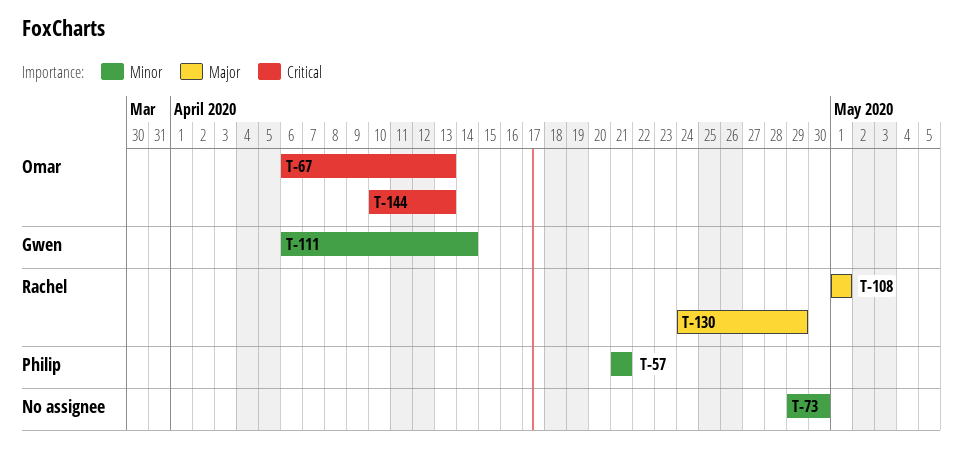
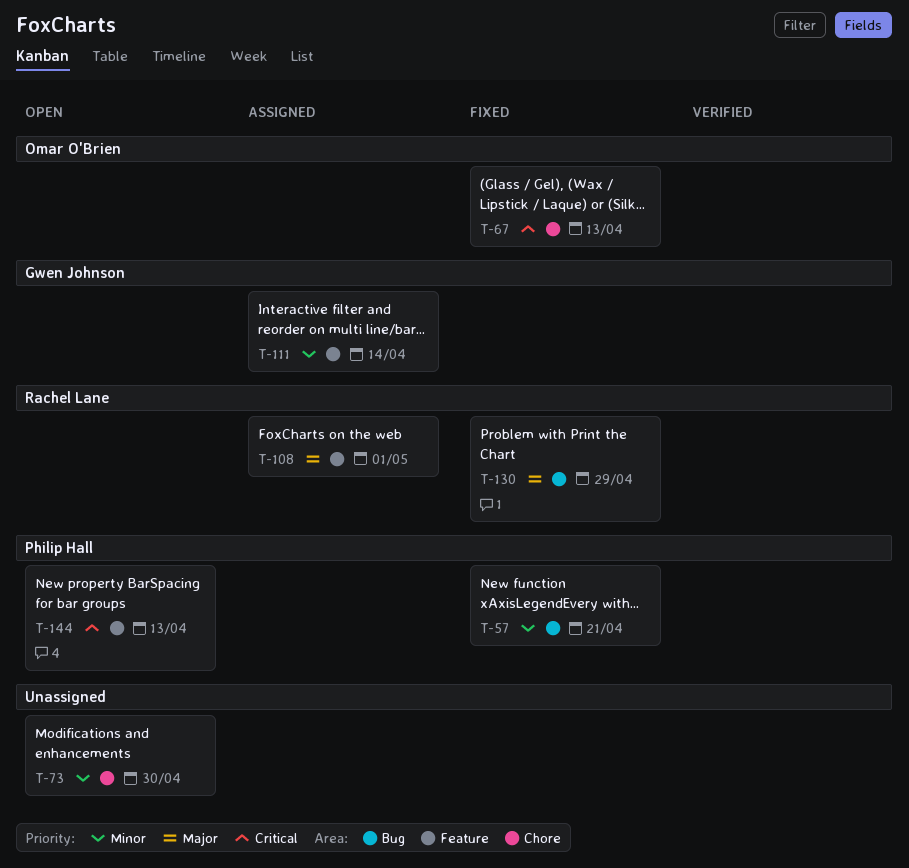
T-144, owner: Omar O'Brien -> Philip Hall

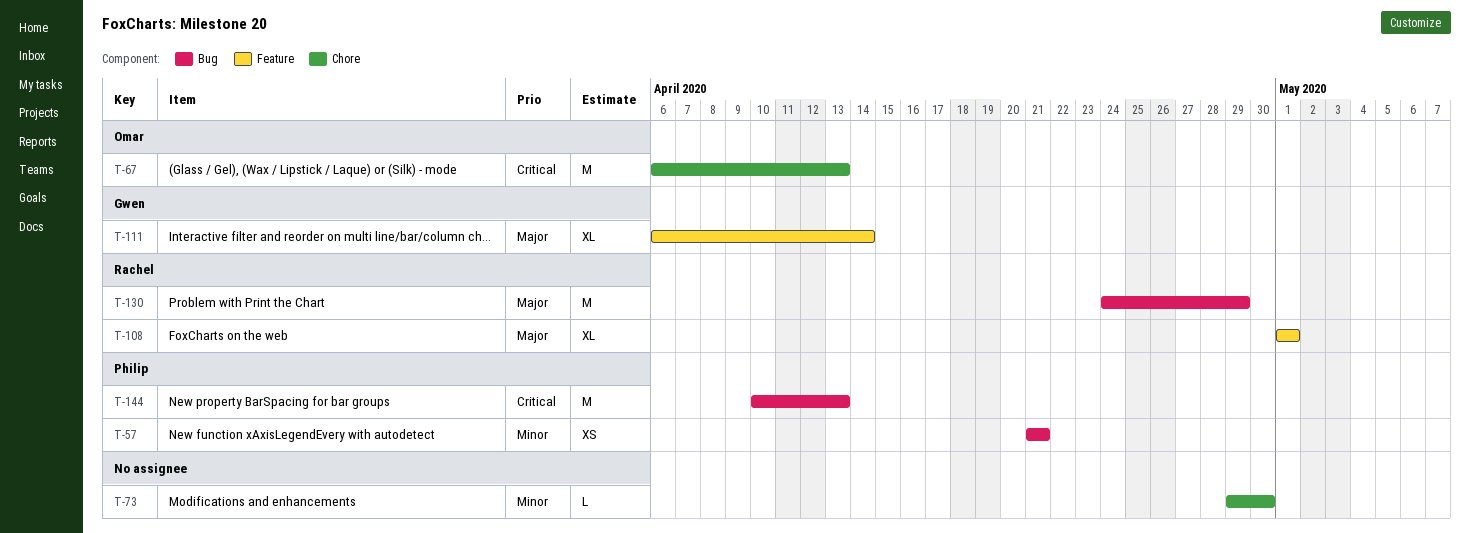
T-111, priority: Minor -> Major
T-144, label: Feature -> Bug

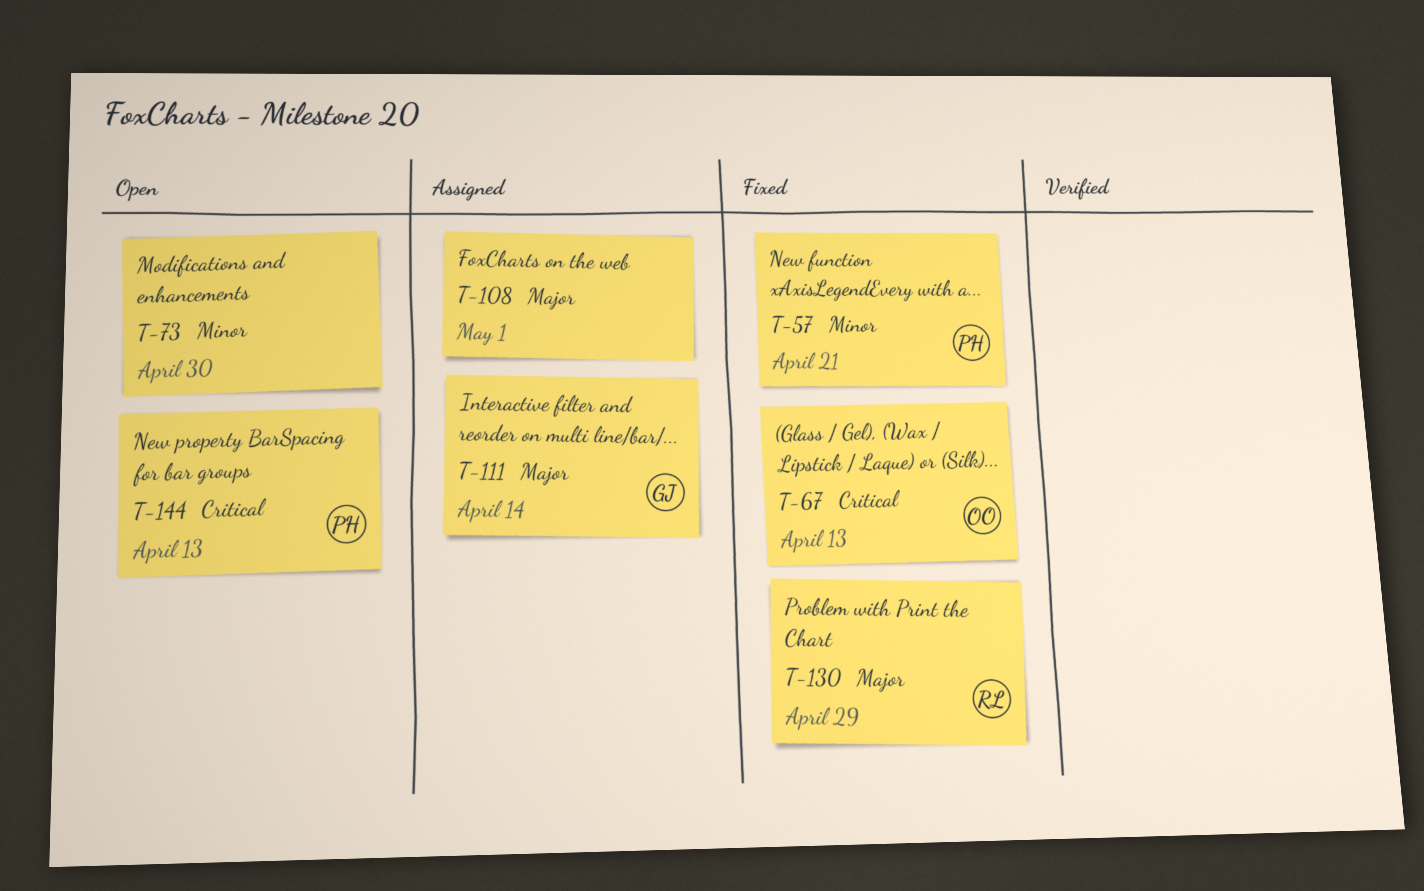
T-108, owner: Rachel -> none

